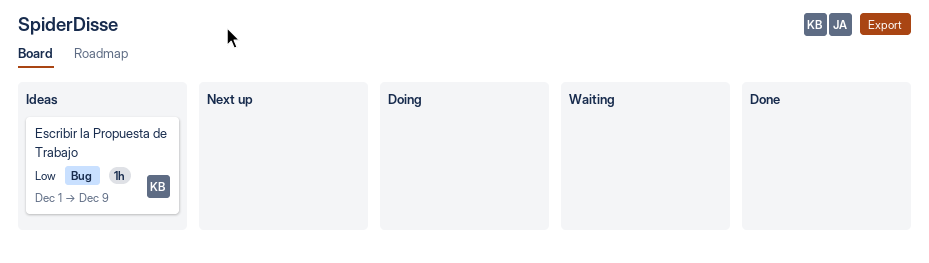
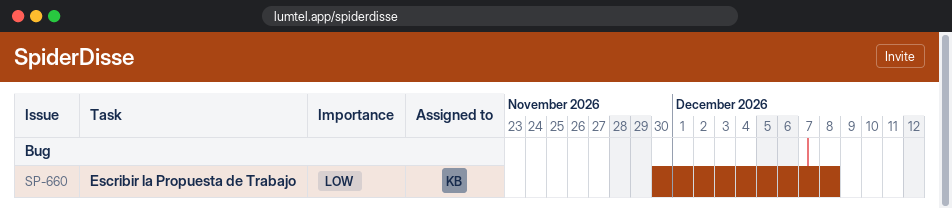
Escribir la Propuesta de Trabajo, start: Dec 1 -> Nov 30
Escribir la Propuesta de Trabajo, due: Dec 9 -> Dec 8

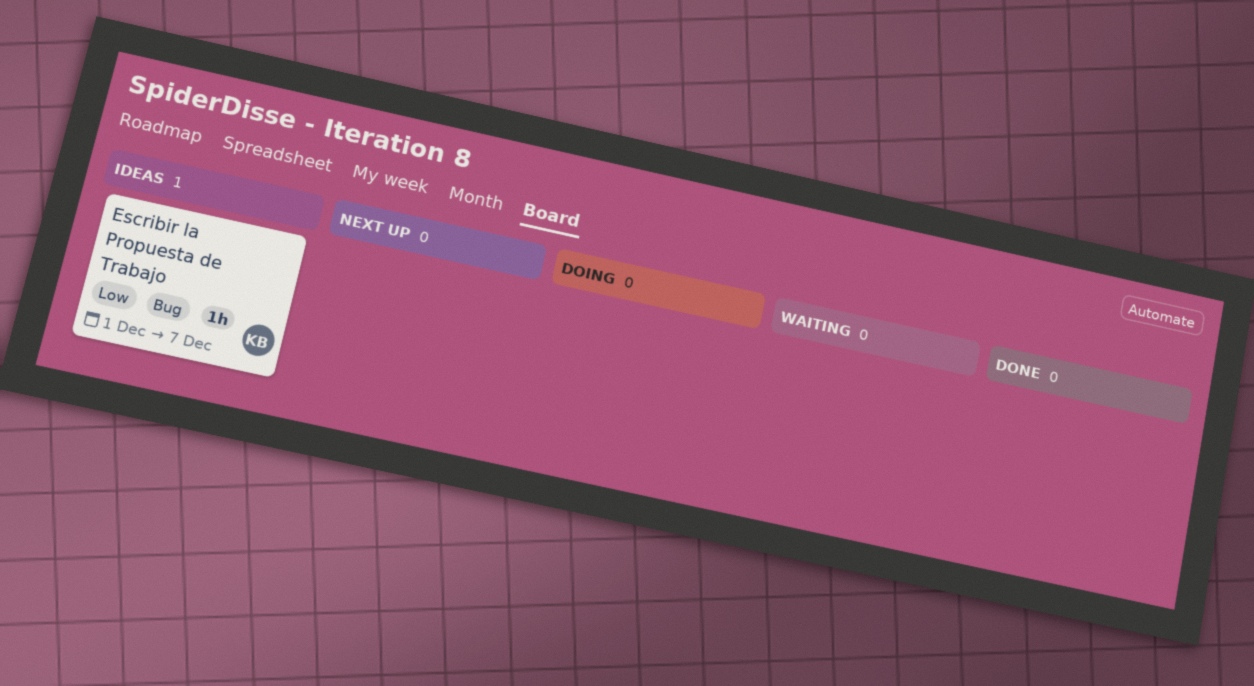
Escribir la Propuesta de Trabajo, start: Nov 30 -> Dec 1
Escribir la Propuesta de Trabajo, due: Dec 8 -> Dec 7

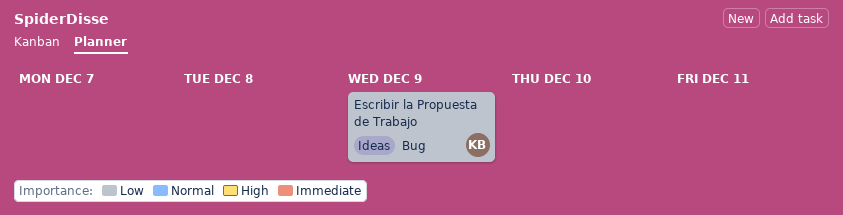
Escribir la Propuesta de Trabajo, due: Dec 7 -> Dec 9

